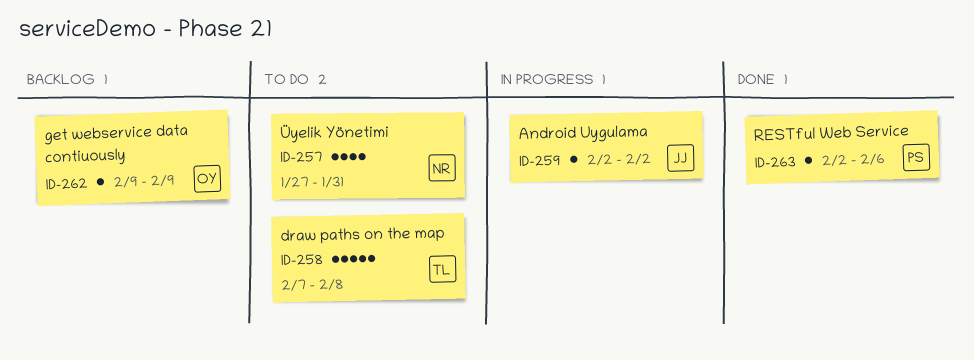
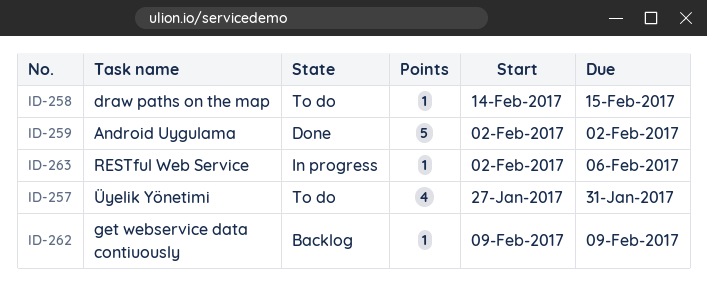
ID-258, estimate: 5 -> 1
ID-258, start: Feb 7 -> Feb 14
ID-258, due: Feb 8 -> Feb 15
ID-259, status: In progress -> Done
ID-259, estimate: 1 -> 5
ID-263, status: Done -> In progress

